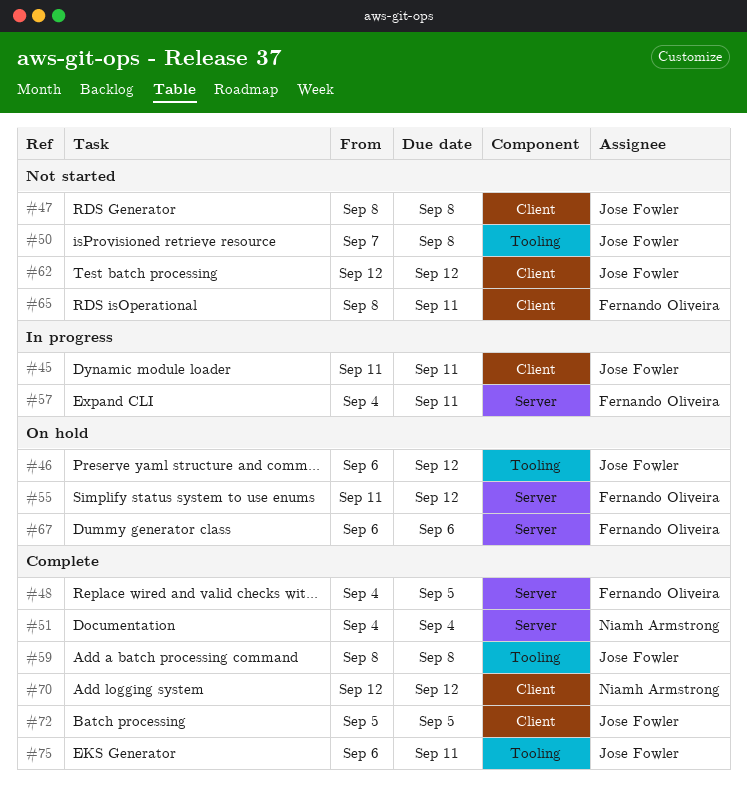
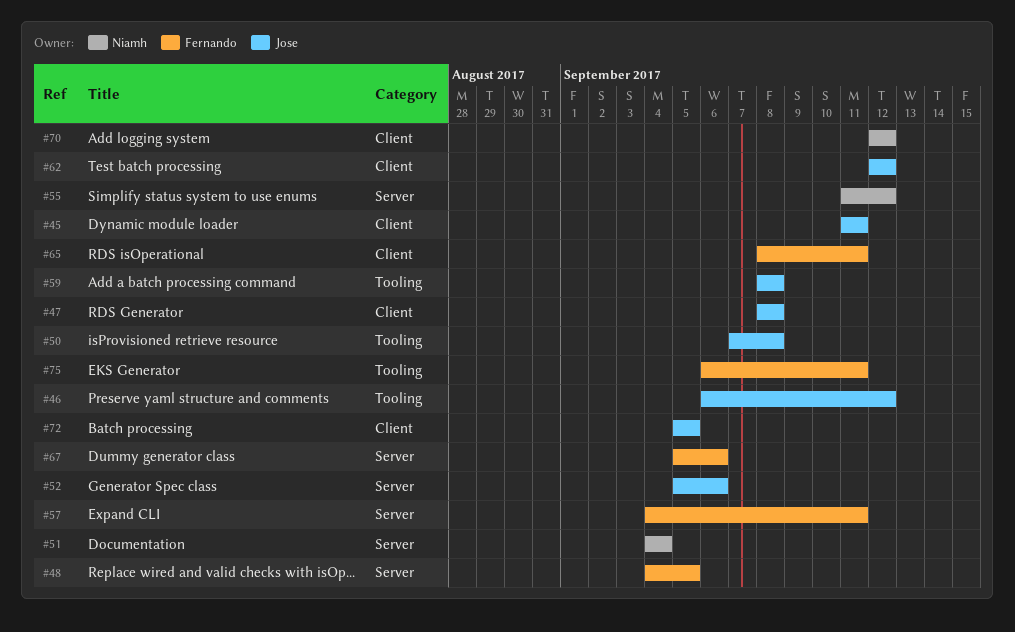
#52: none -> present
#55, owner: Fernando Oliveira -> Niamh Armstrong
#67, start: Sep 6 -> Sep 5
#75, owner: Jose Fowler -> Fernando Oliveira

